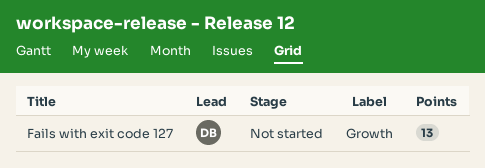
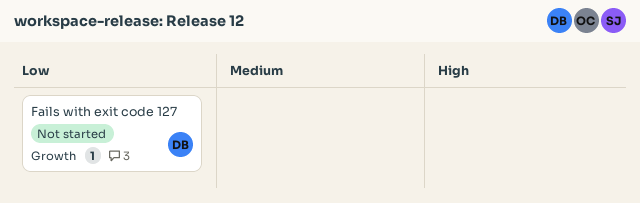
Fails with exit code 127, estimate: 13 -> 1

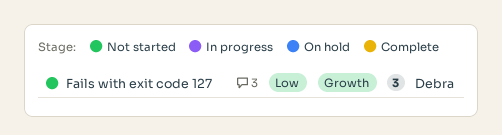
Fails with exit code 127, estimate: 1 -> 3

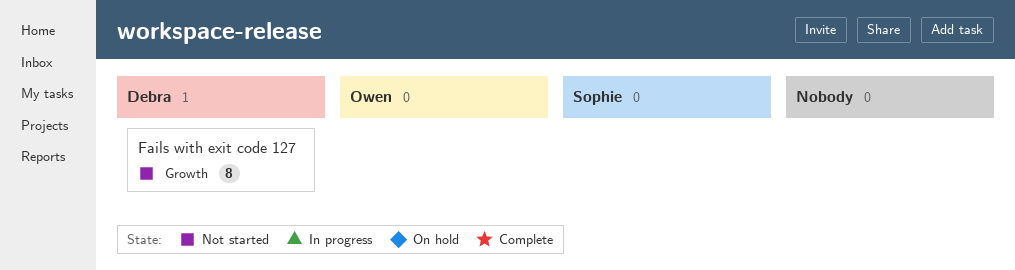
Fails with exit code 127, estimate: 3 -> 8

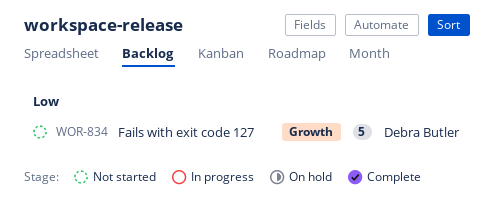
Fails with exit code 127, estimate: 8 -> 5

